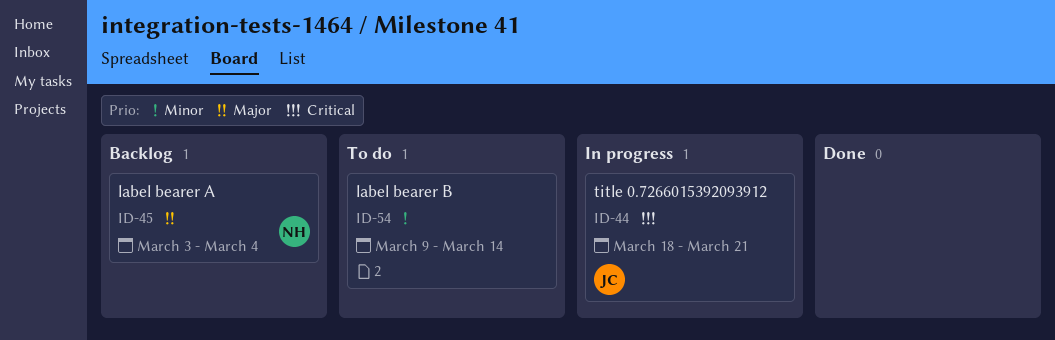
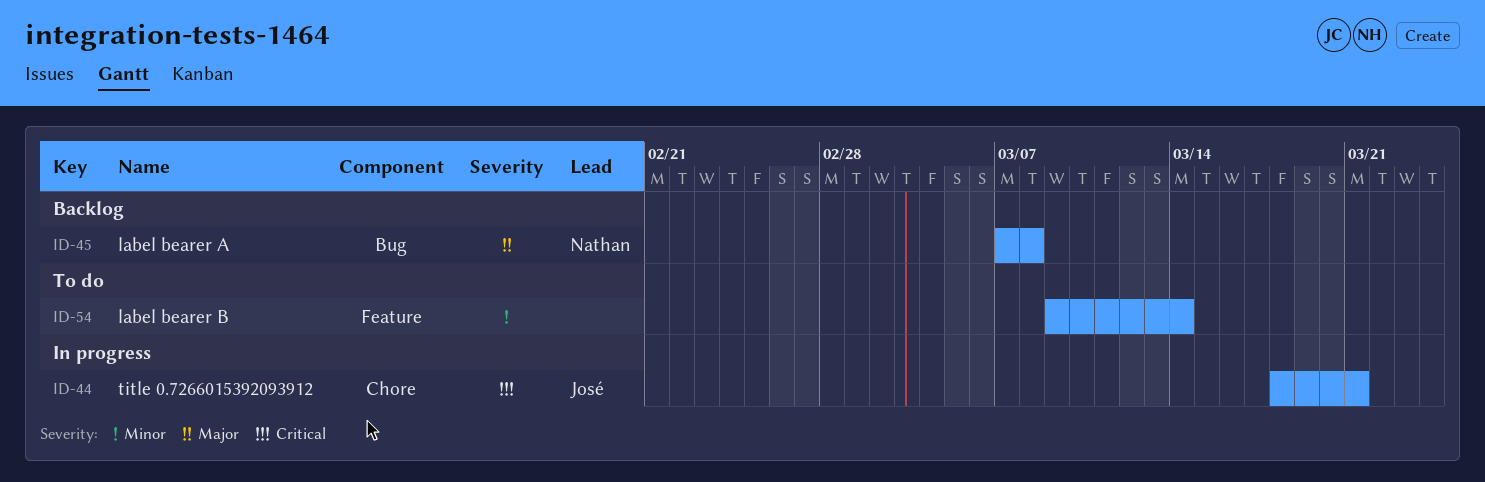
ID-45, start: Mar 3 -> Mar 7
ID-45, due: Mar 4 -> Mar 8

